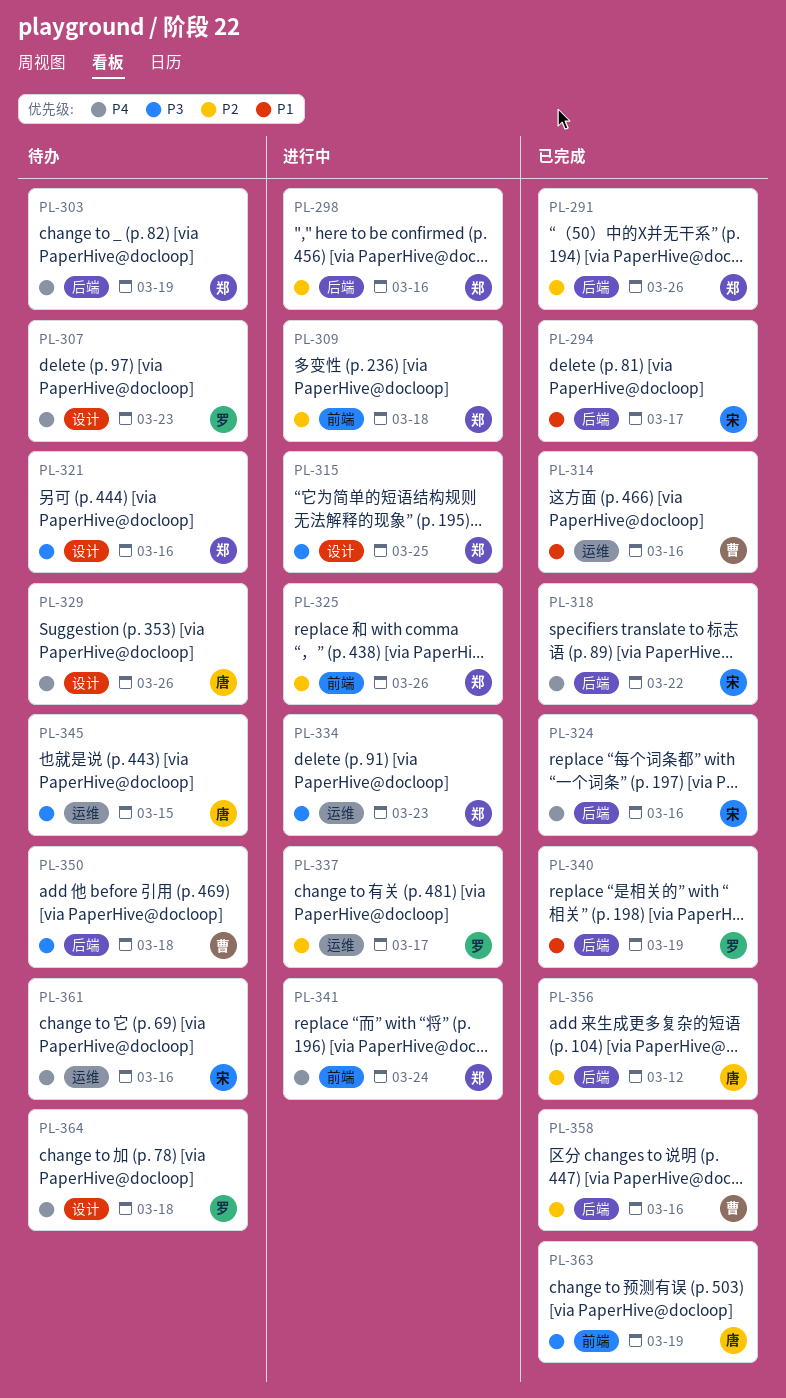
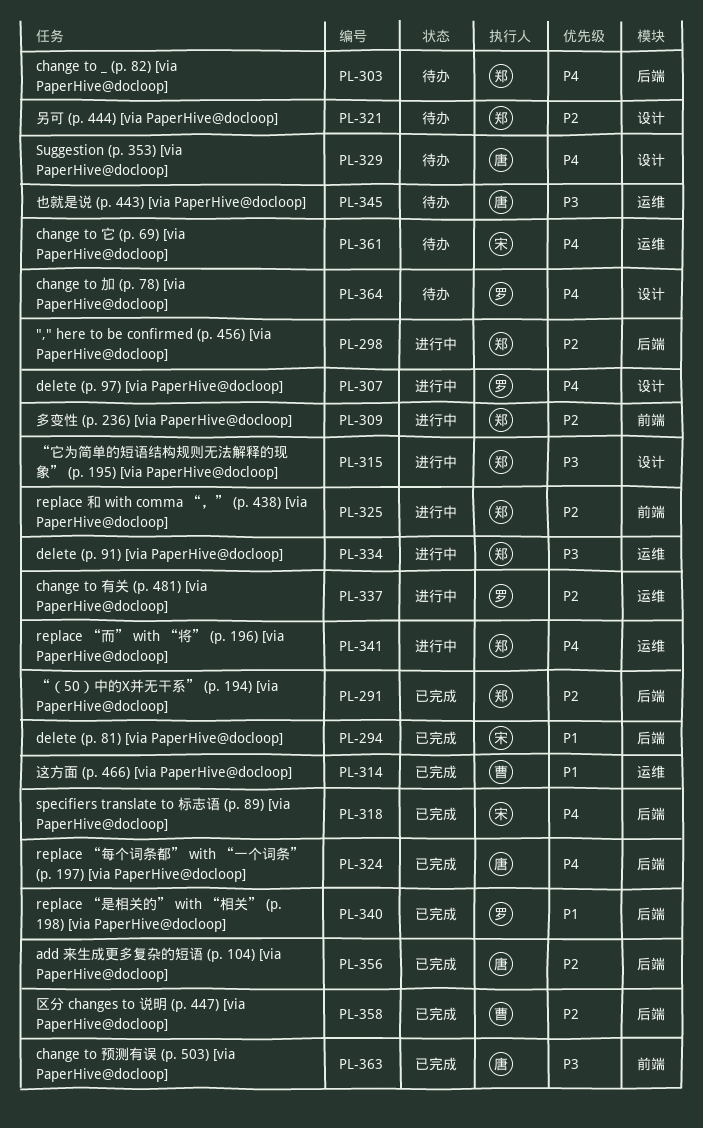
PL-307, status: 待办 -> 进行中
PL-321, priority: P3 -> P2
PL-324, owner: 宋 -> 唐
PL-341, label: 前端 -> 运维
PL-350: present -> none

